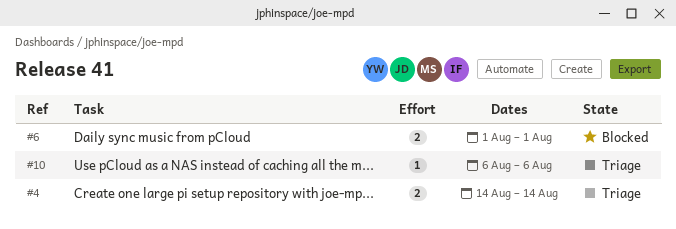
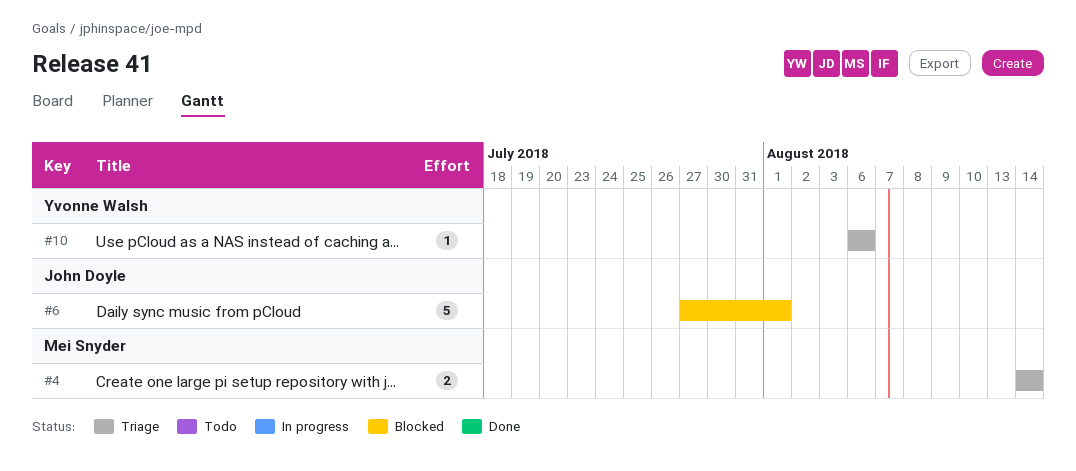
#6, estimate: 2 -> 5
#6, start: Aug 1 -> Jul 27

